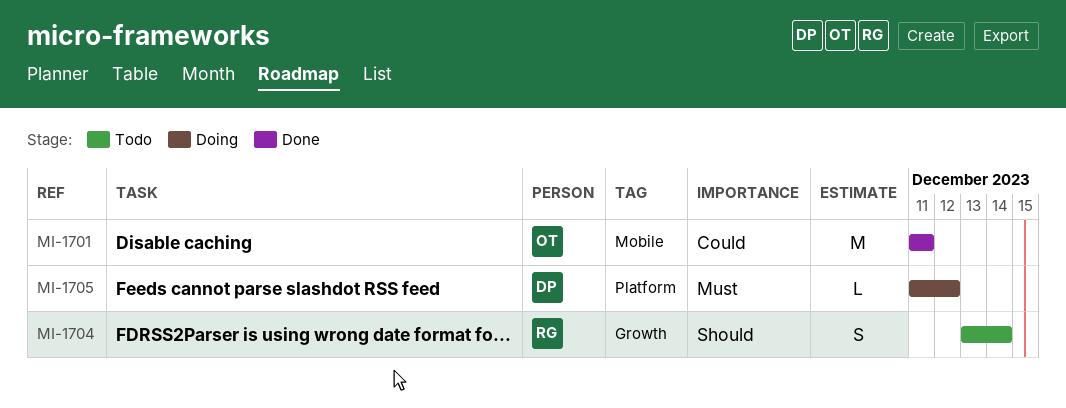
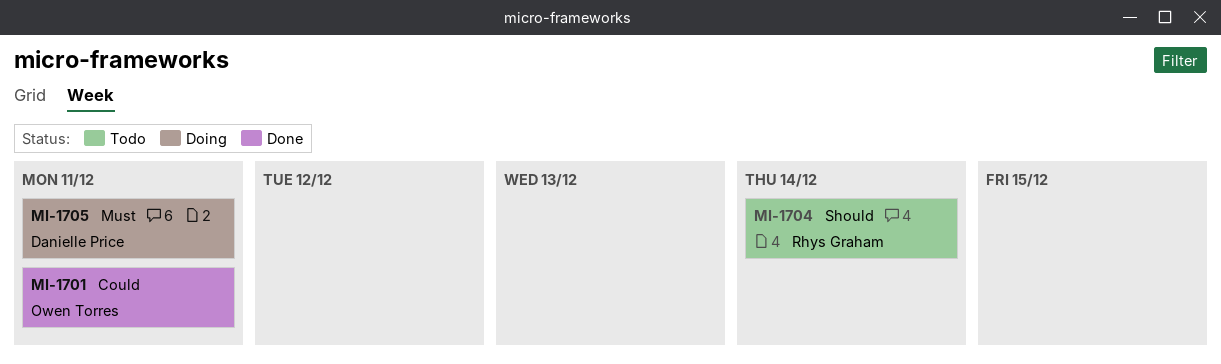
MI-1705, due: Dec 12 -> Dec 11

